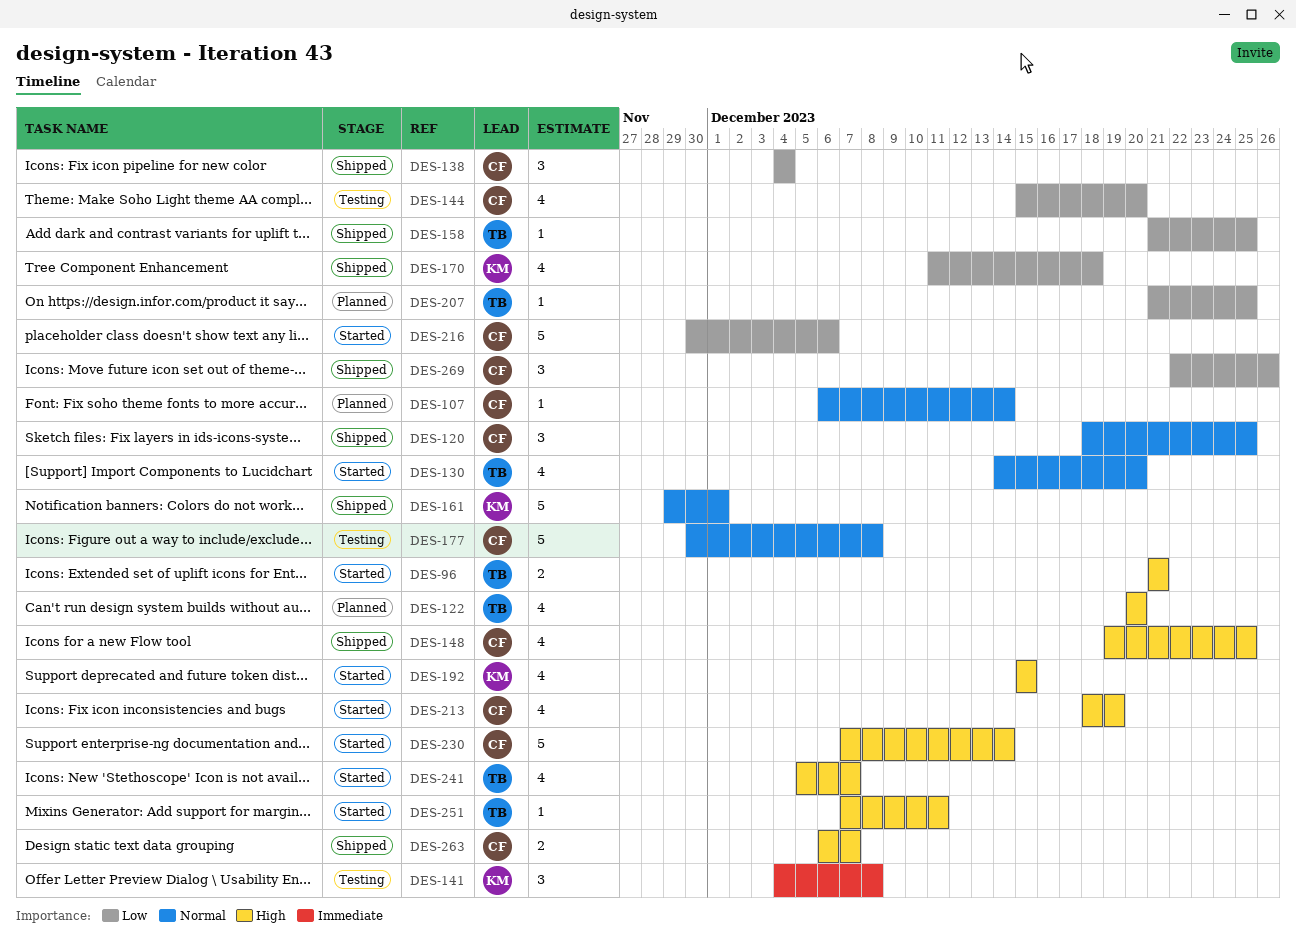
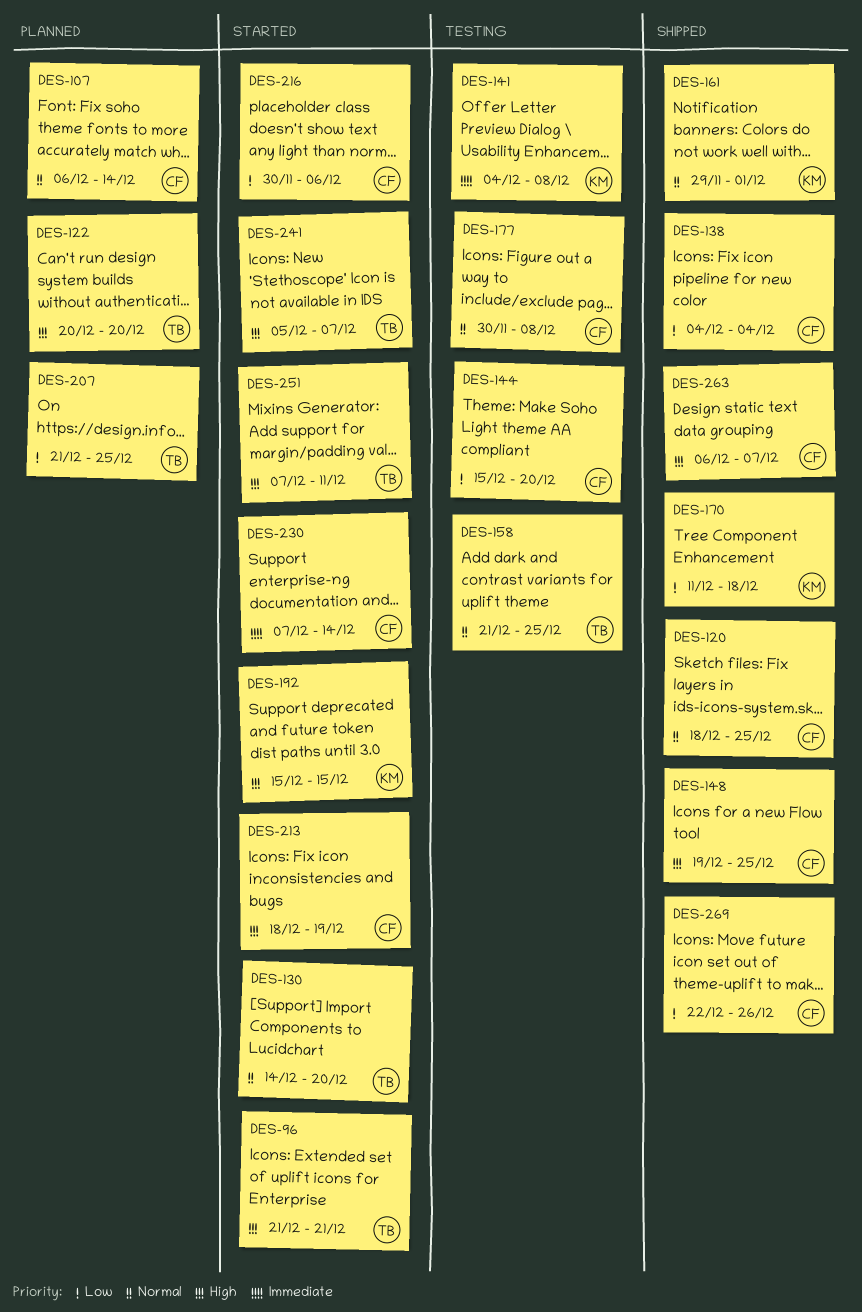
DES-158, status: Shipped -> Testing
DES-158, priority: Low -> Normal
DES-230, priority: High -> Immediate

